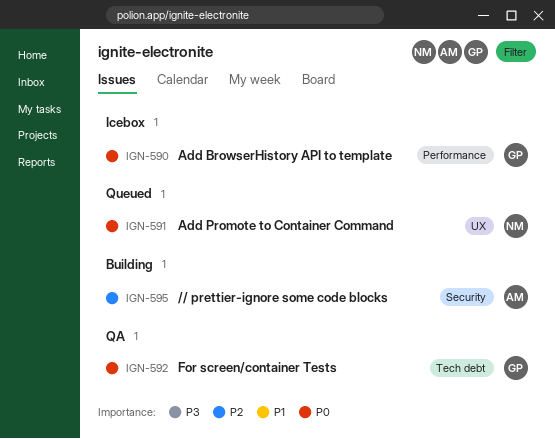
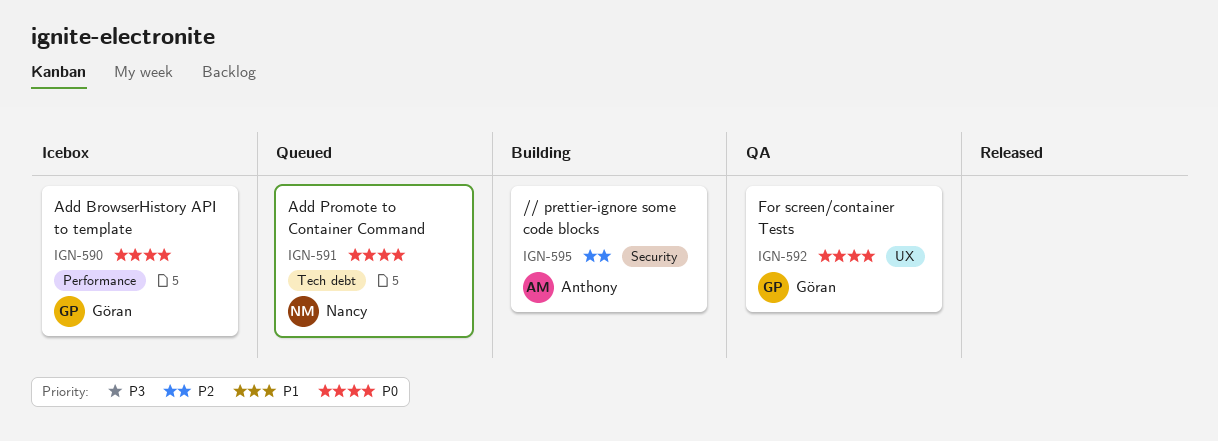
IGN-591, label: UX -> Tech debt
IGN-592, label: Tech debt -> UX

